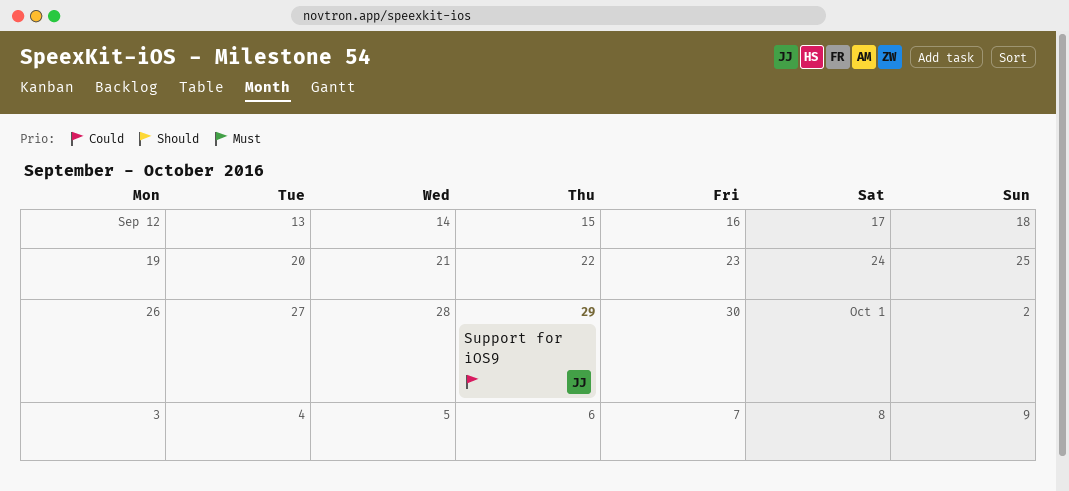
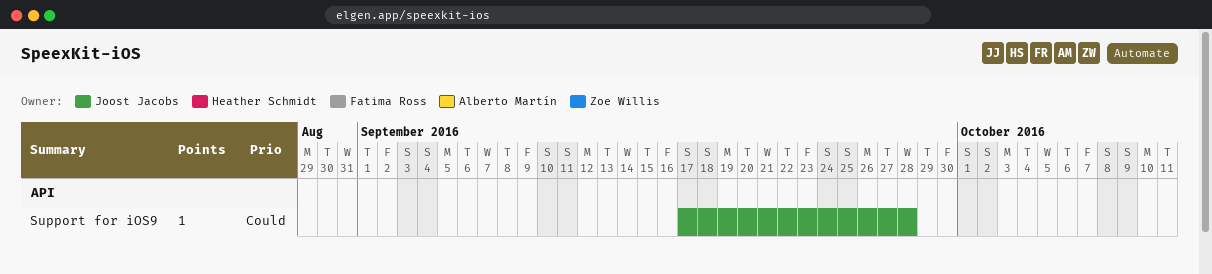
Support for iOS9, due: Sep 29 -> Sep 28

